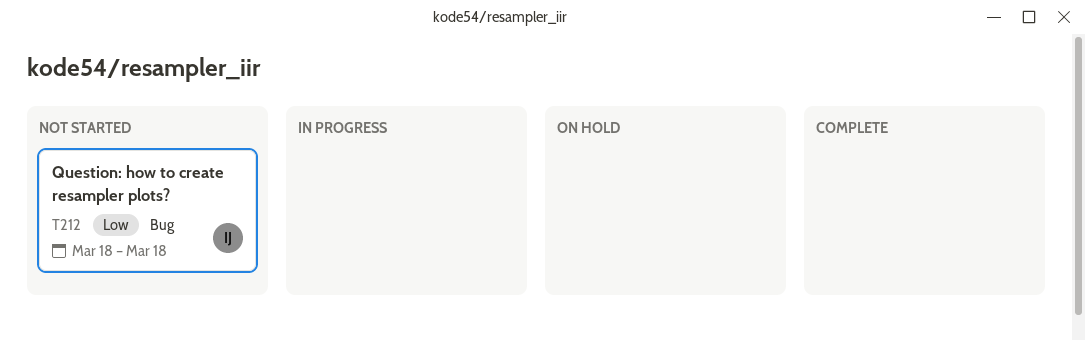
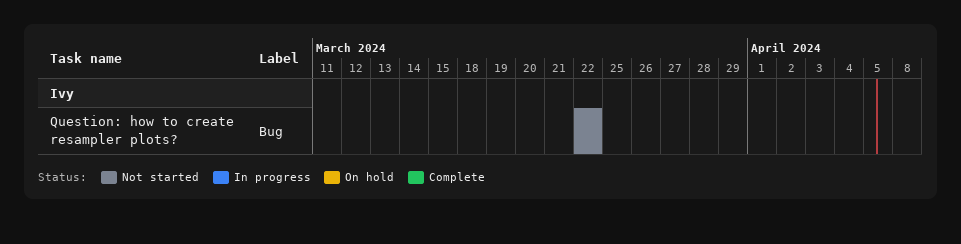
Question: how to create resampler plots?, start: Mar 18 -> Mar 22
Question: how to create resampler plots?, due: Mar 18 -> Mar 22

